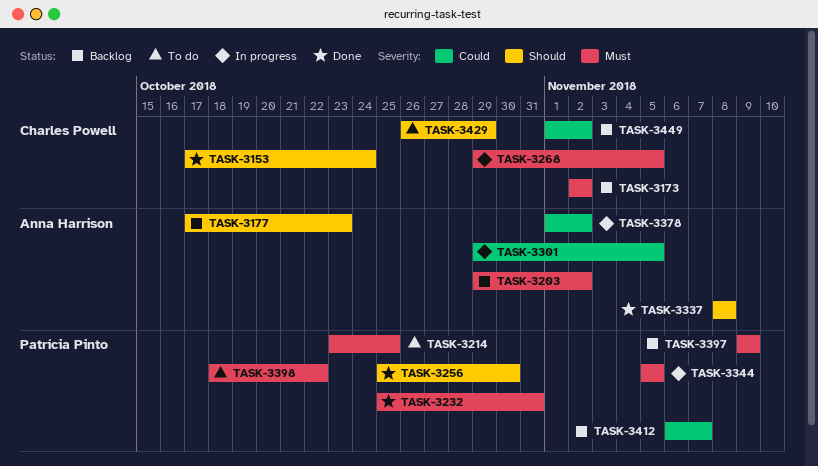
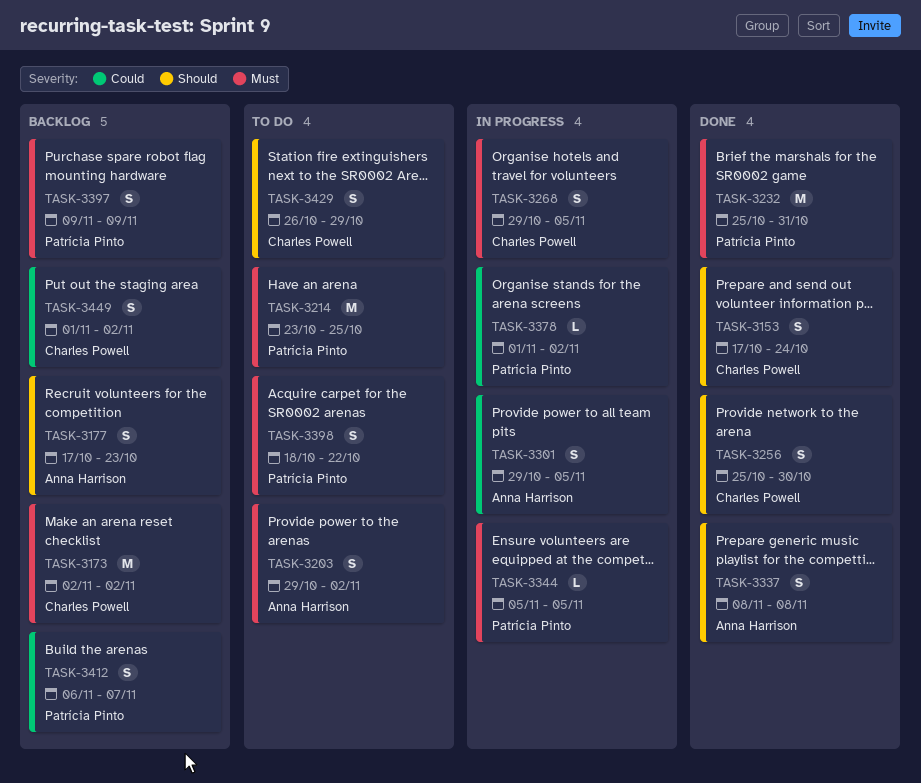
TASK-3203, status: Backlog -> To do
TASK-3256, owner: Patrícia Pinto -> Charles Powell
TASK-3378, owner: Anna Harrison -> Patrícia Pinto

